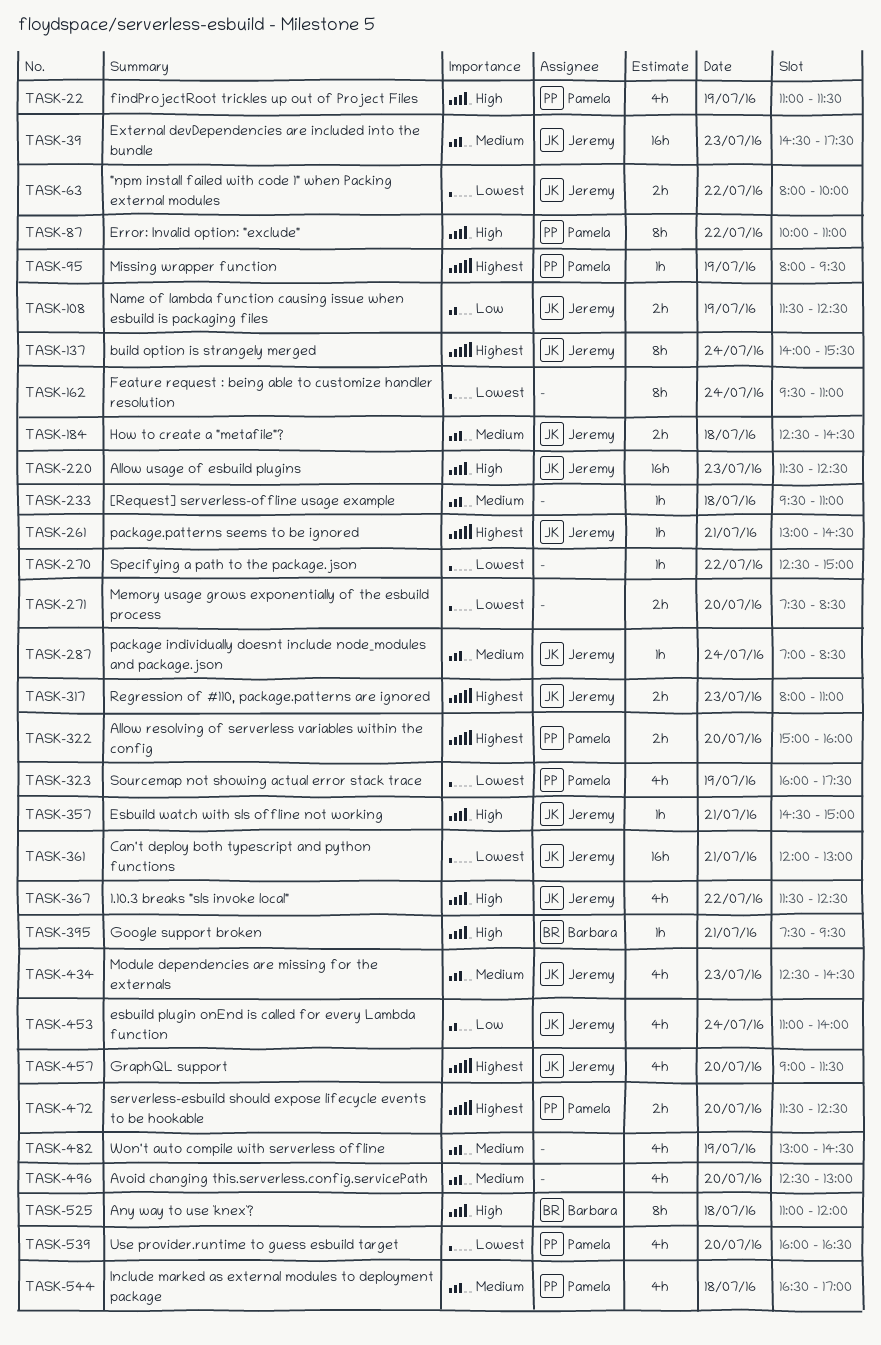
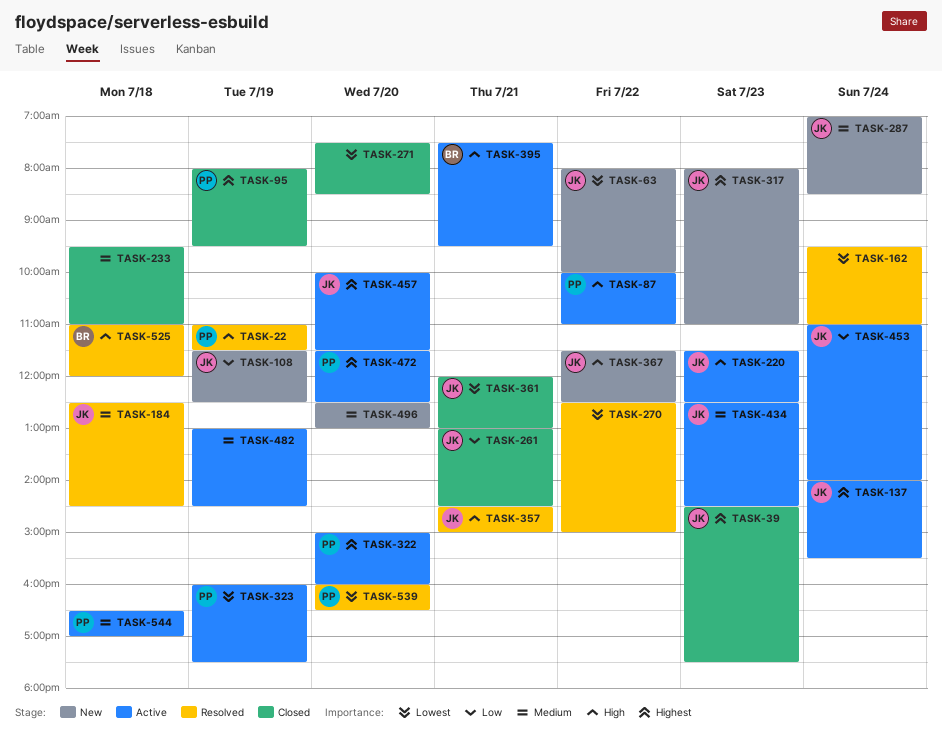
TASK-39, priority: Medium -> Highest
TASK-261, priority: Highest -> Low
TASK-457, begins: 09:00 -> 10:00

